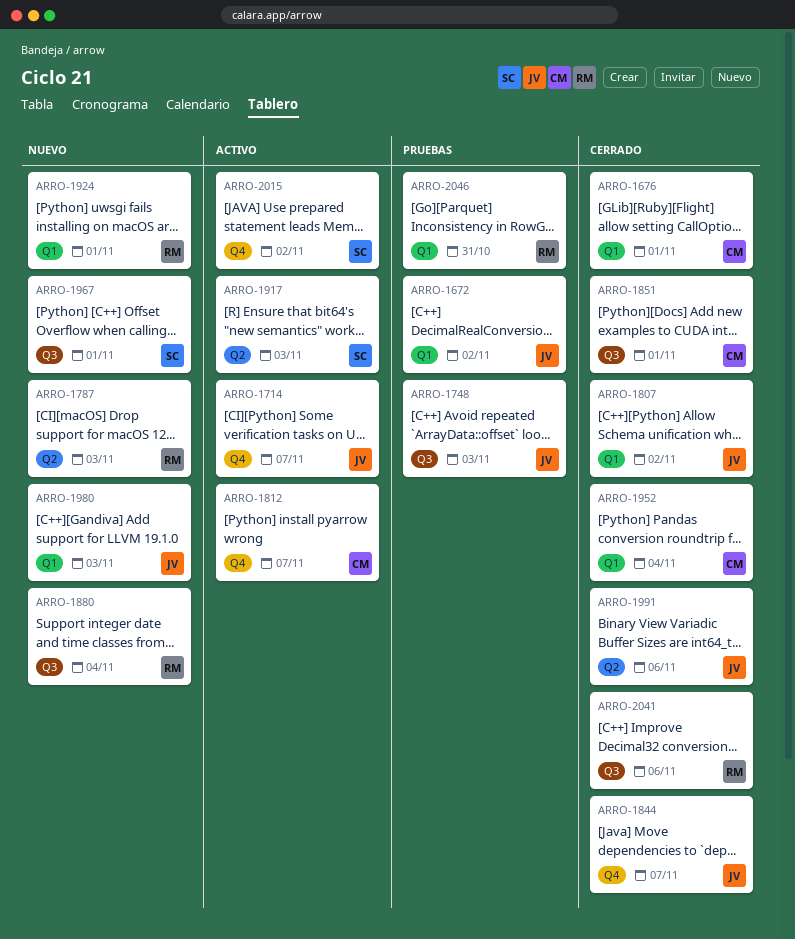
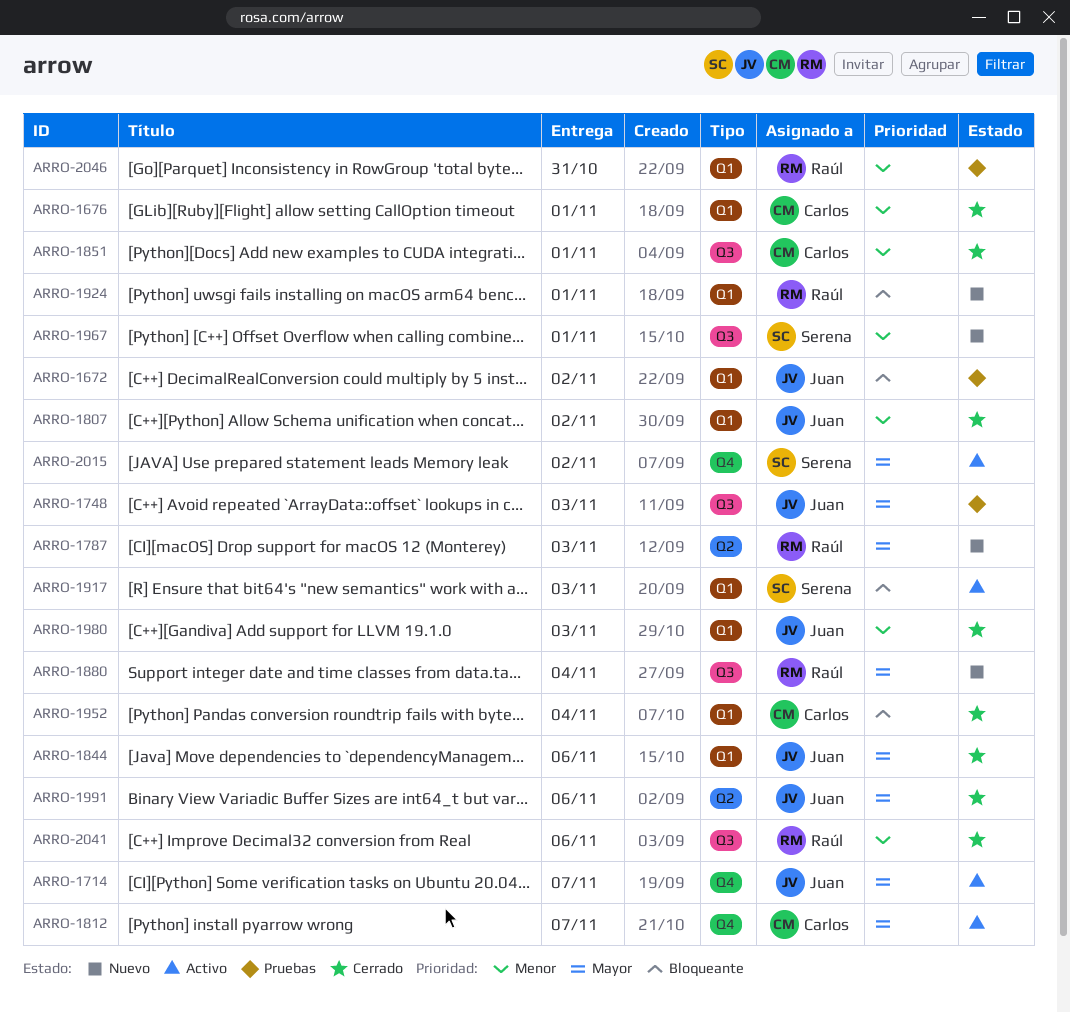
ARRO-1844, label: Q4 -> Q1
ARRO-1844, due: Nov 7 -> Nov 6
ARRO-1917, label: Q2 -> Q1
ARRO-1980, status: Nuevo -> Cerrado

